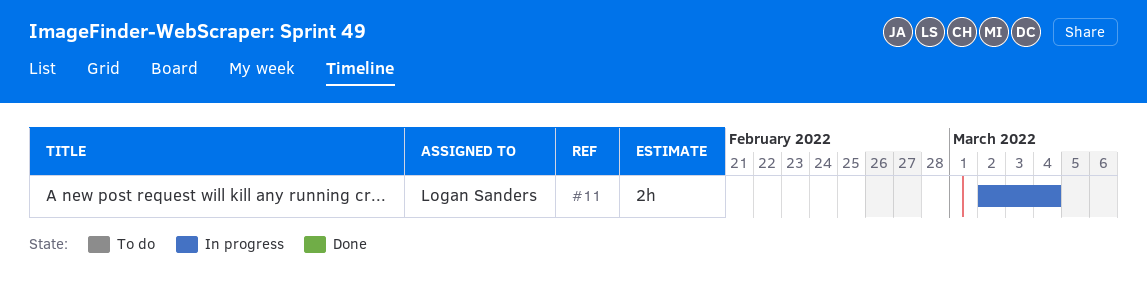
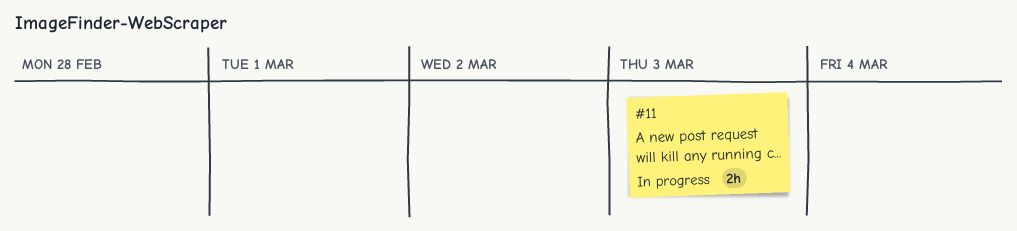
#11, due: Mar 4 -> Mar 3

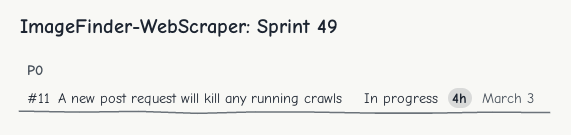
#11, estimate: 2h -> 4h

